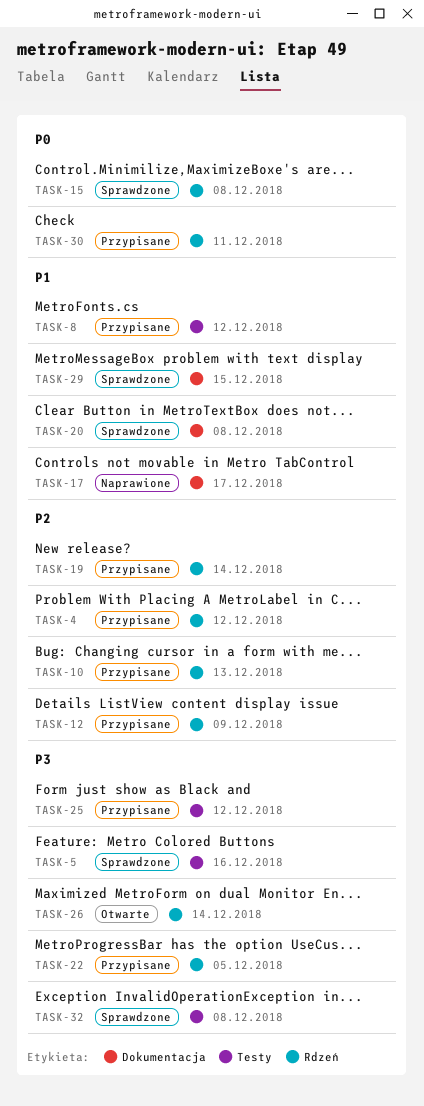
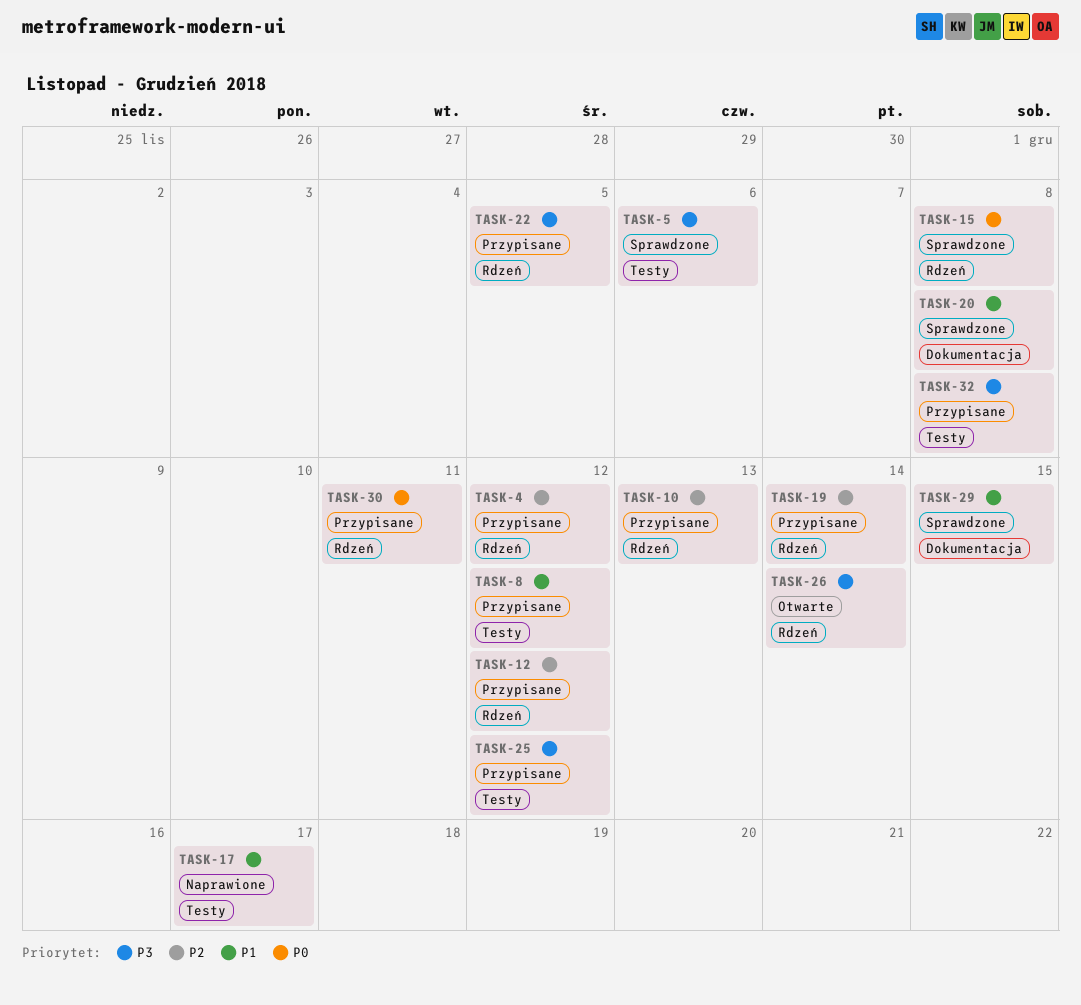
TASK-5, due: Dec 16 -> Dec 6
TASK-12, due: Dec 9 -> Dec 12
TASK-17, label: Dokumentacja -> Testy
TASK-32, status: Sprawdzone -> Przypisane

